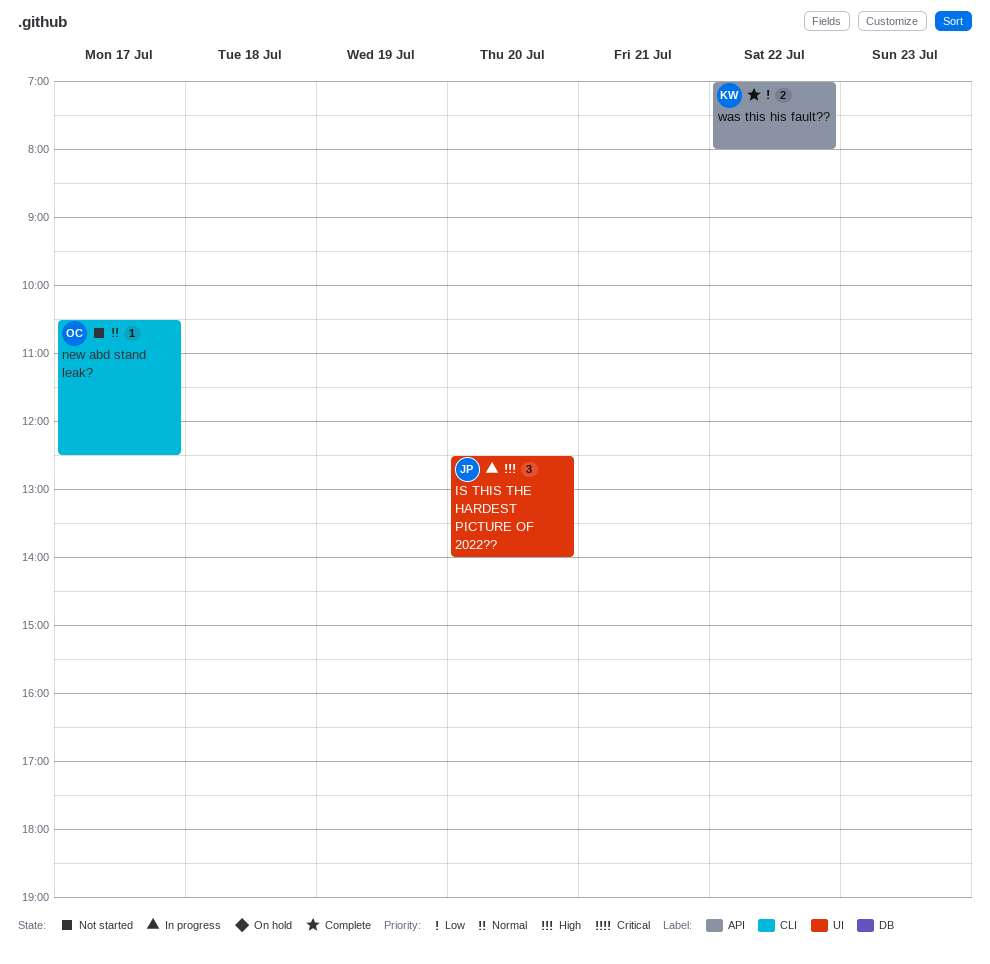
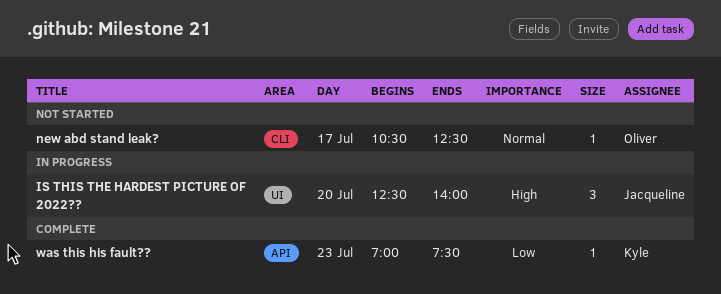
was this his fault??, estimate: 2 -> 1
was this his fault??, day: Jul 22 -> Jul 23
was this his fault??, ends: 08:00 -> 07:30

